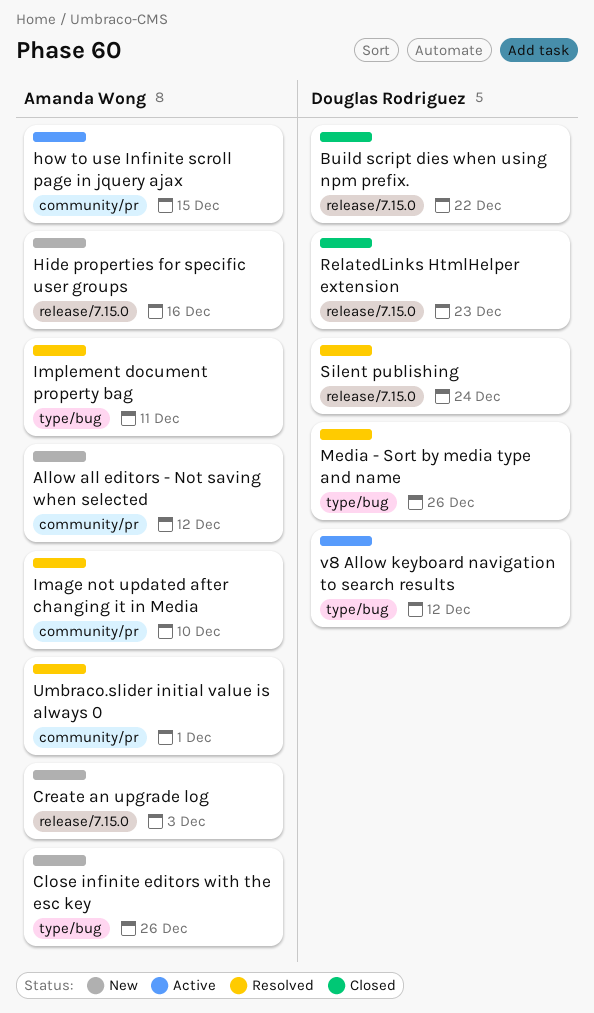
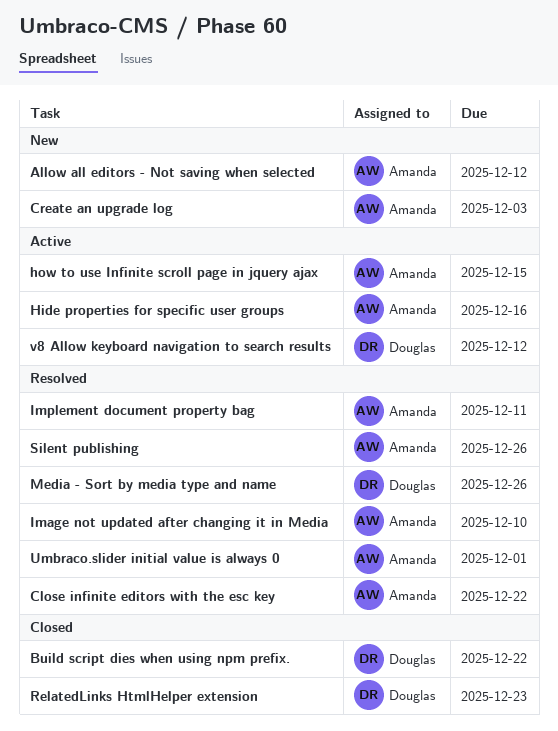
Close infinite editors with the esc key, status: New -> Resolved
Close infinite editors with the esc key, due: Dec 26 -> Dec 22
Hide properties for specific user groups, status: New -> Active
Silent publishing, owner: Douglas Rodriguez -> Amanda Wong
Silent publishing, due: Dec 24 -> Dec 26

